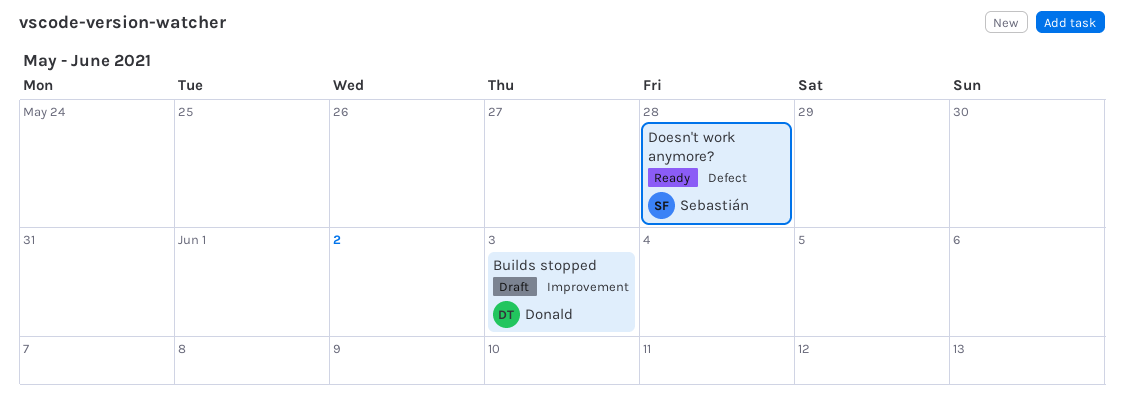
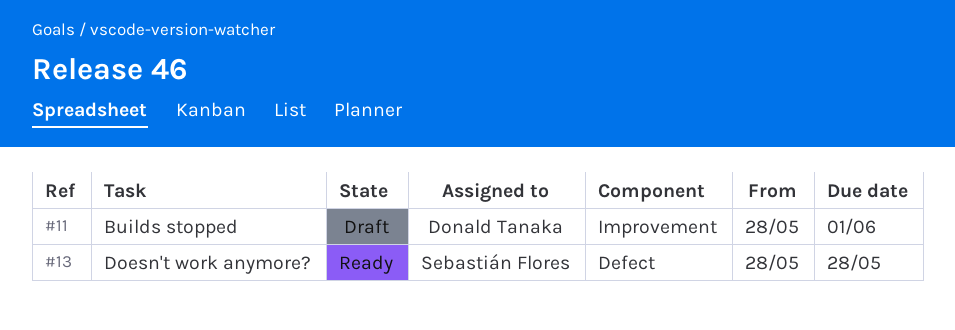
Builds stopped, due: Jun 3 -> Jun 1

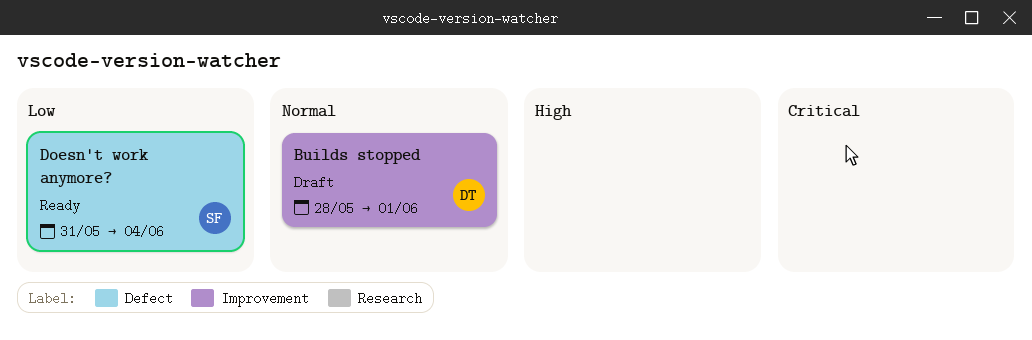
Doesn't work anymore?, start: May 28 -> May 31
Doesn't work anymore?, due: May 28 -> Jun 4

